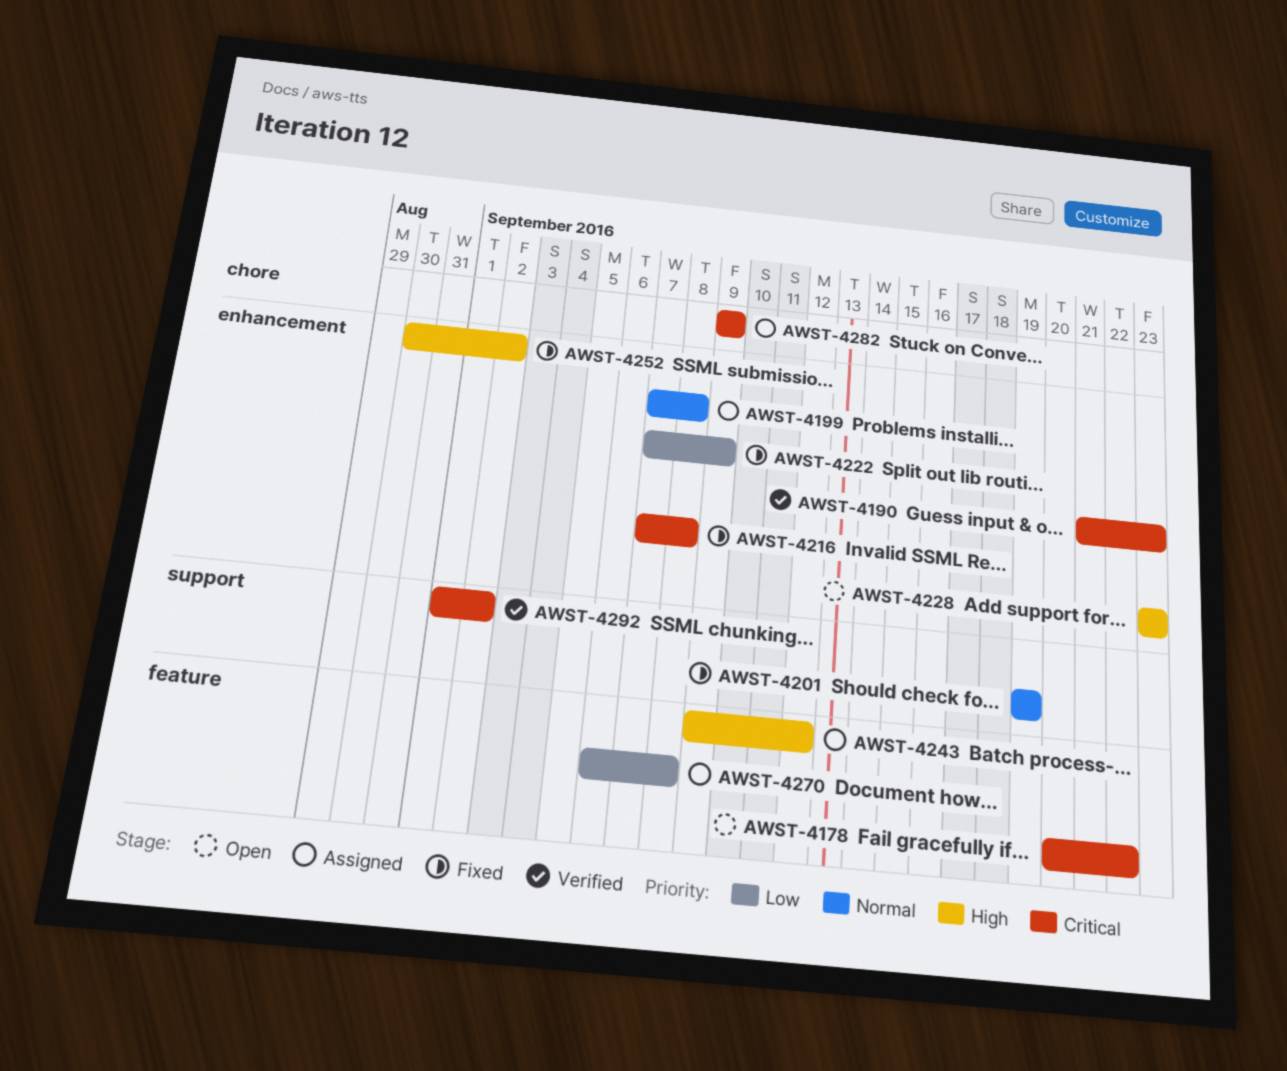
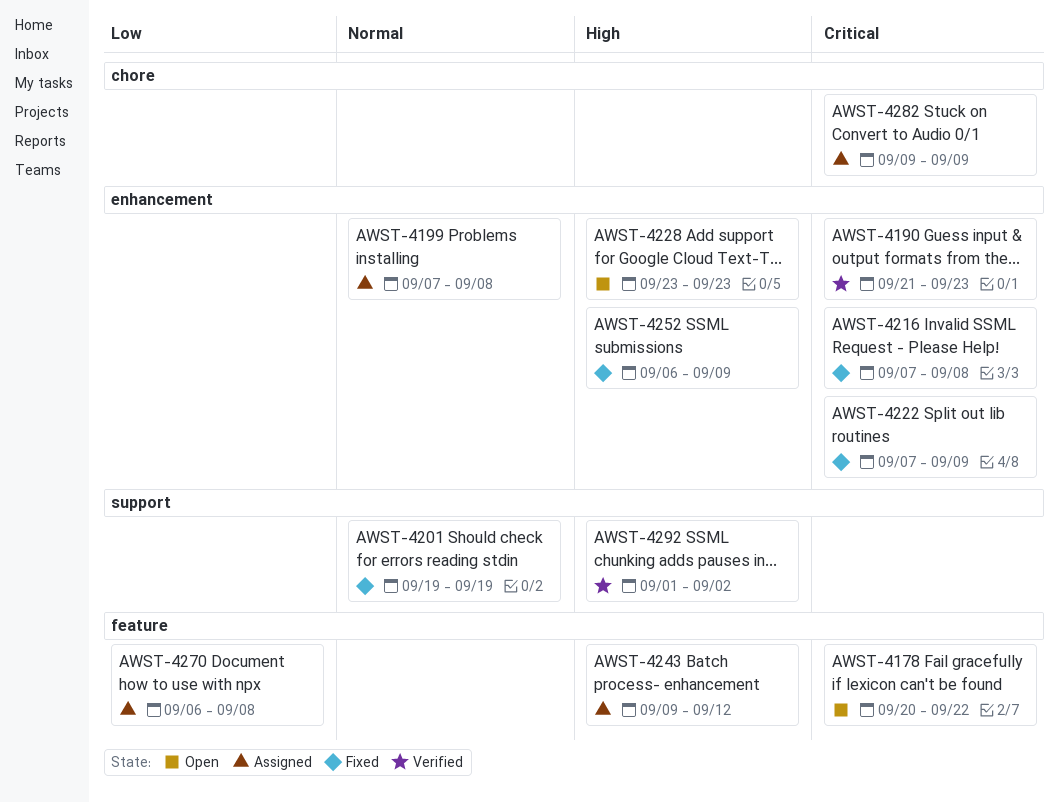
AWST-4222, priority: Low -> Critical
AWST-4252, start: Aug 30 -> Sep 6
AWST-4252, due: Sep 2 -> Sep 9
AWST-4292, priority: Critical -> High

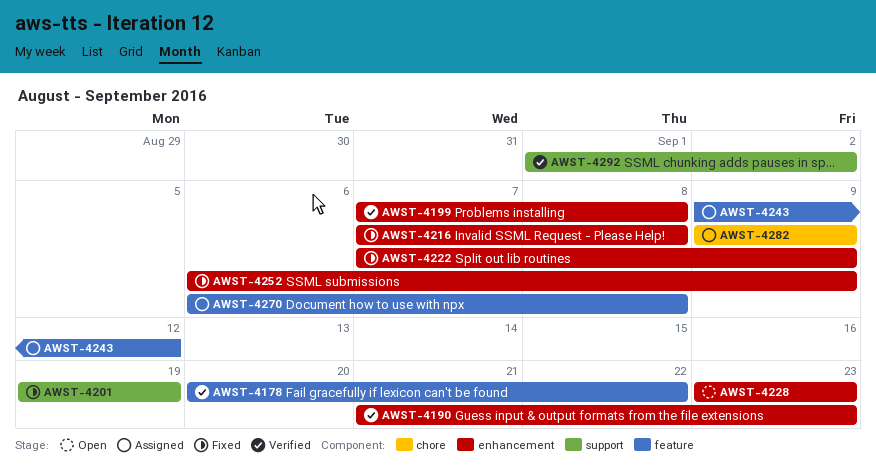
AWST-4178, status: Open -> Verified
AWST-4199, status: Assigned -> Verified

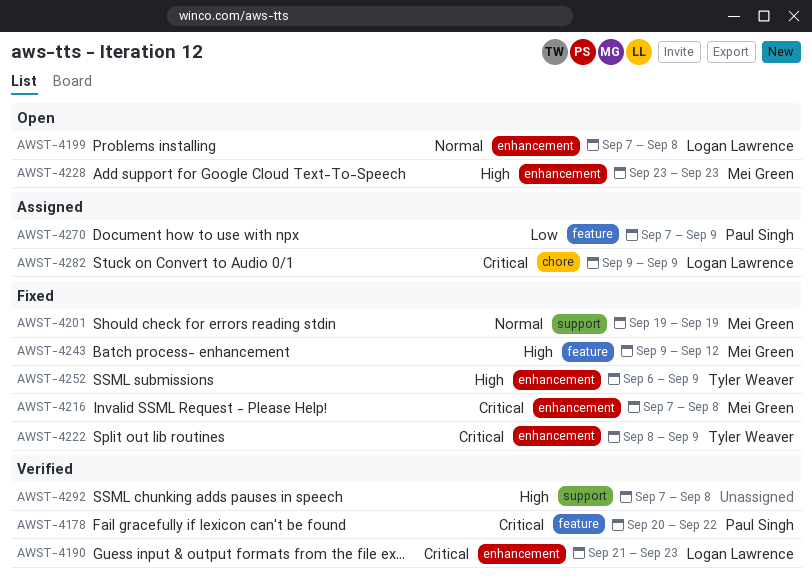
AWST-4199, status: Verified -> Open
AWST-4222, start: Sep 7 -> Sep 8
AWST-4243, status: Assigned -> Fixed
AWST-4270, start: Sep 6 -> Sep 7
AWST-4270, due: Sep 8 -> Sep 9
AWST-4292, start: Sep 1 -> Sep 7
AWST-4292, due: Sep 2 -> Sep 8

